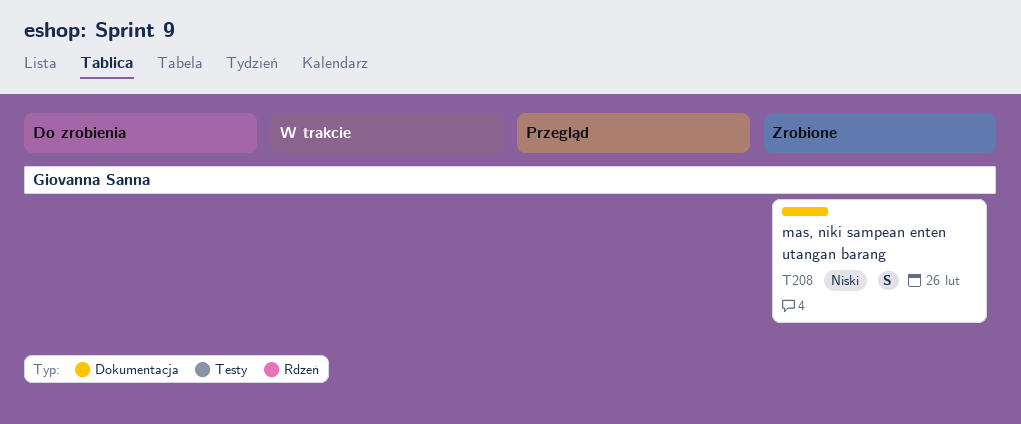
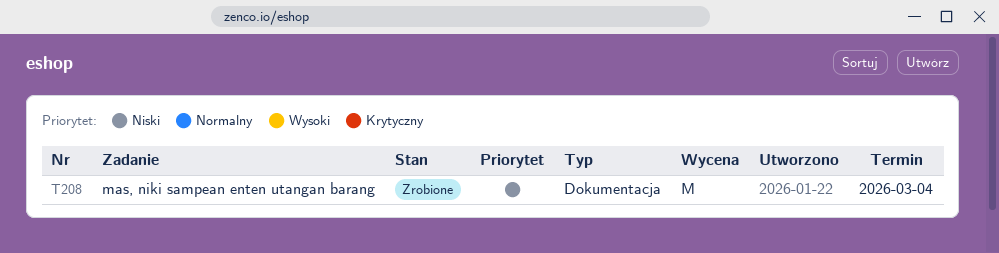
T208, estimate: S -> M
T208, due: Feb 26 -> Mar 4

